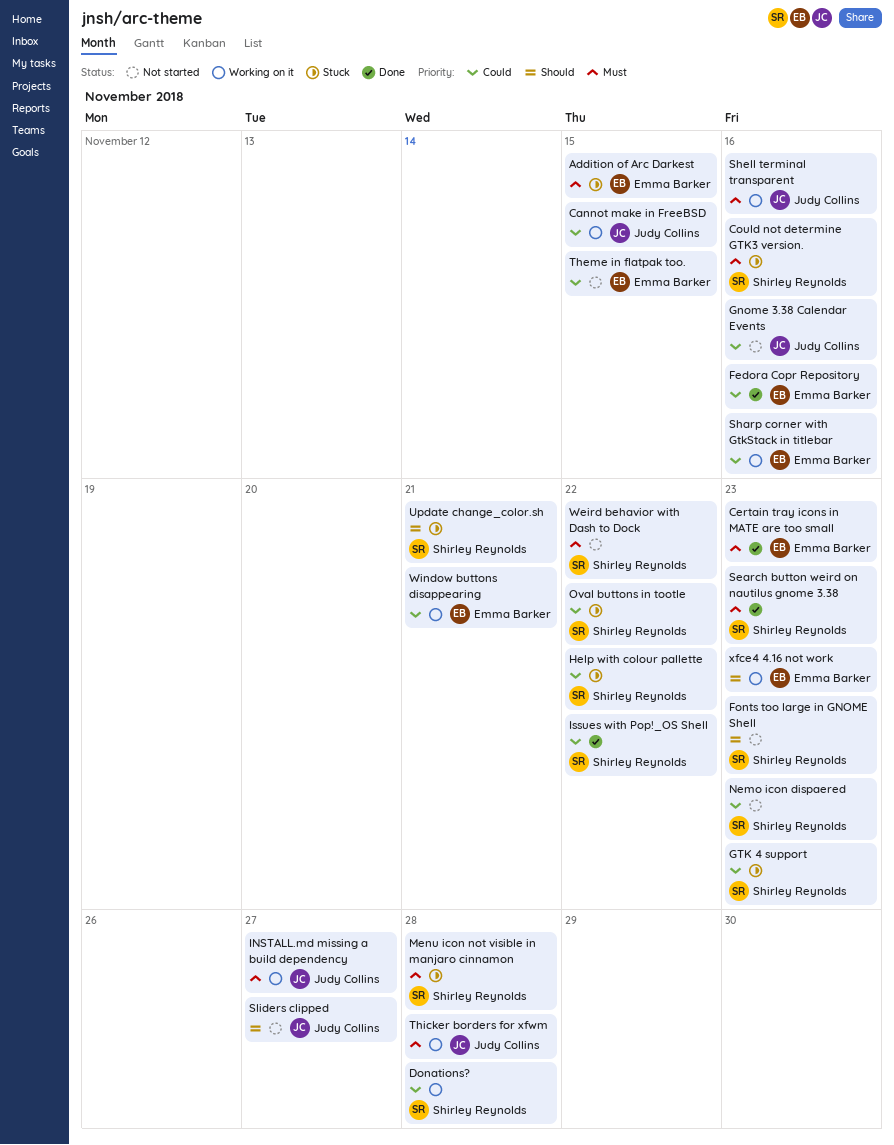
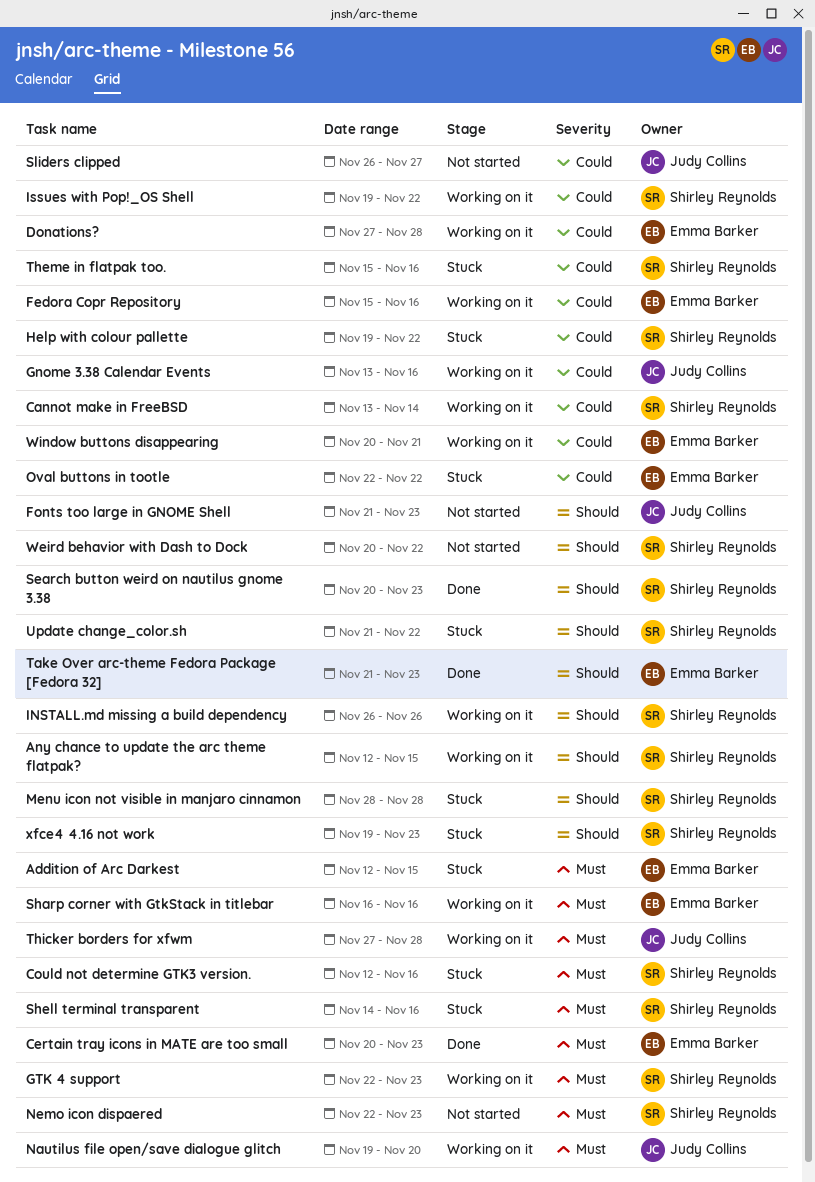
Any chance to update the arc theme flatpak?: none -> present
Cannot make in FreeBSD, owner: Judy Collins -> Shirley Reynolds
Cannot make in FreeBSD, due: Nov 15 -> Nov 14
Donations?, owner: Shirley Reynolds -> Emma Barker
Fedora Copr Repository, status: Done -> Working on it
Fonts too large in GNOME Shell, owner: Shirley Reynolds -> Judy Collins
Gnome 3.38 Calendar Events, status: Not started -> Working on it
GTK 4 support, status: Stuck -> Working on it
GTK 4 support, priority: Could -> Must
INSTALL.md missing a build dependency, owner: Judy Collins -> Shirley Reynolds
INSTALL.md missing a build dependency, priority: Must -> Should
INSTALL.md missing a build dependency, due: Nov 27 -> Nov 26
Issues with Pop!_OS Shell, status: Done -> Working on it
Menu icon not visible in manjaro cinnamon, priority: Must -> Should
Nautilus file open/save dialogue glitch: none -> present
Nemo icon dispaered, priority: Could -> Must
Oval buttons in tootle, owner: Shirley Reynolds -> Emma Barker
Search button weird on nautilus gnome 3.38, priority: Must -> Should
Sharp corner with GtkStack in titlebar, priority: Could -> Must
Shell terminal transparent, status: Working on it -> Stuck
Shell terminal transparent, owner: Judy Collins -> Shirley Reynolds
Sliders clipped, priority: Should -> Could
Take Over arc-theme Fedora Package [Fedora 32]: none -> present
Theme in flatpak too., status: Not started -> Stuck
Theme in flatpak too., owner: Emma Barker -> Shirley Reynolds
Theme in flatpak too., due: Nov 15 -> Nov 16
Update change_color.sh, due: Nov 21 -> Nov 22
Weird behavior with Dash to Dock, priority: Must -> Should
xfce4 4.16 not work, status: Working on it -> Stuck
xfce4 4.16 not work, owner: Emma Barker -> Shirley Reynolds

